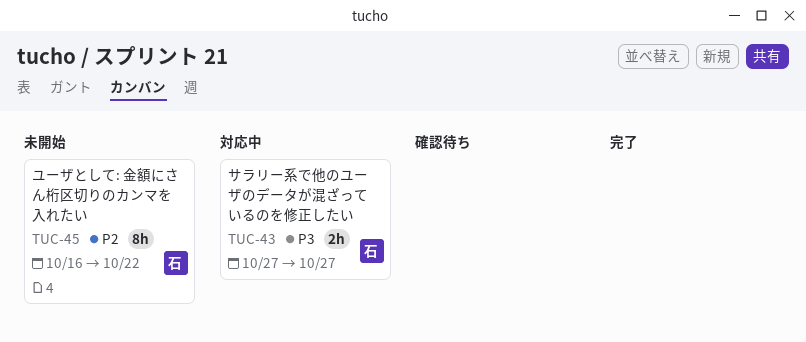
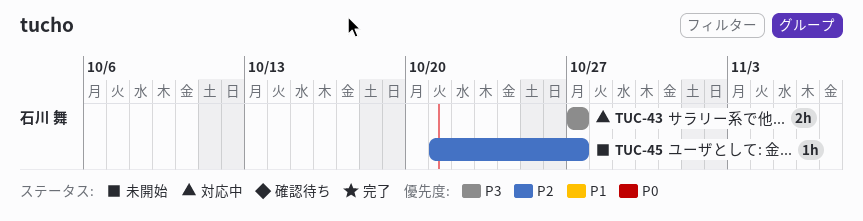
TUC-45, estimate: 8h -> 1h
TUC-45, start: Oct 16 -> Oct 21
TUC-45, due: Oct 22 -> Oct 27

